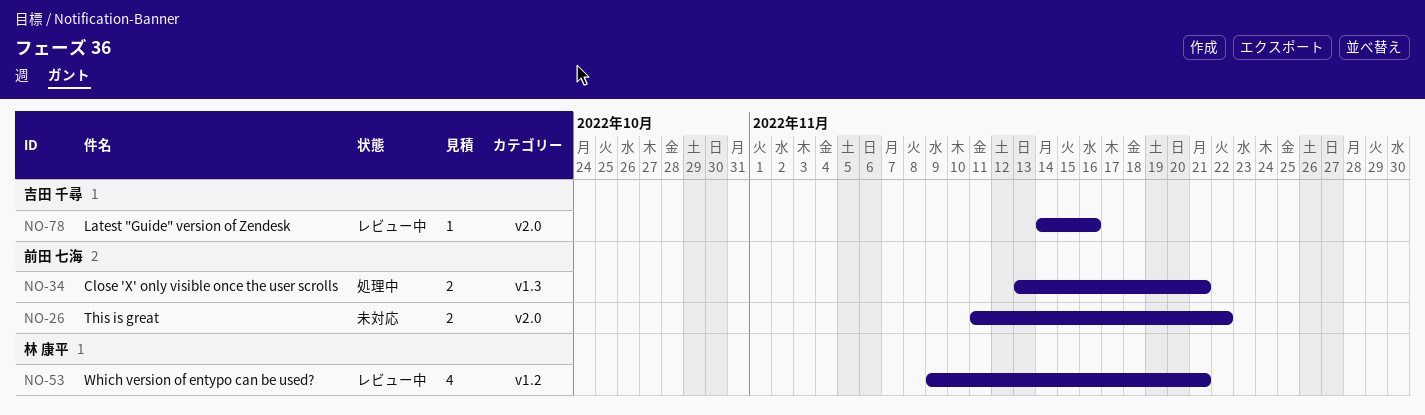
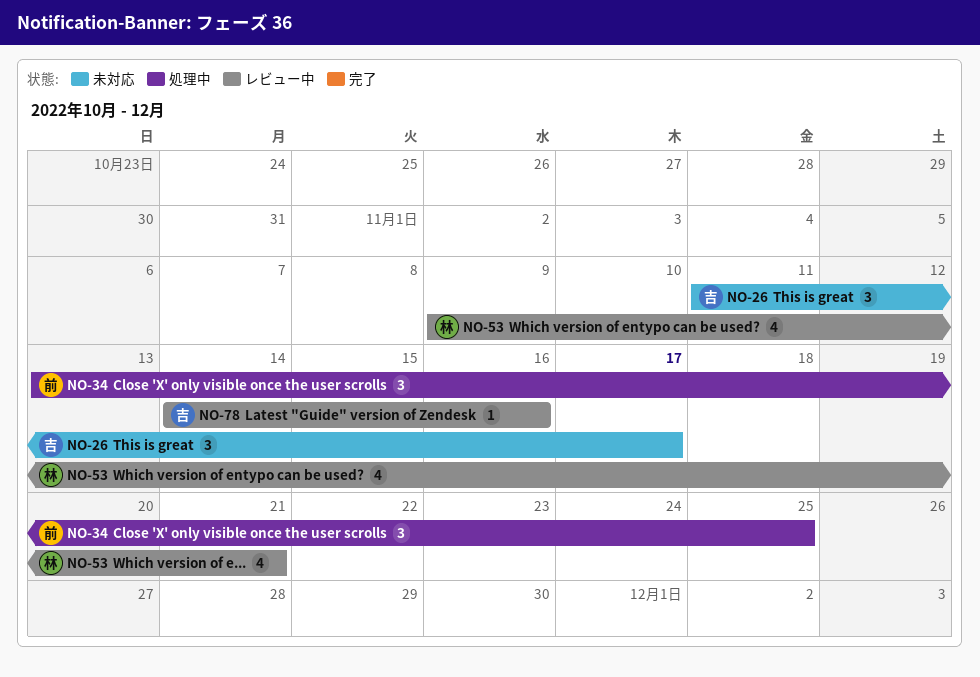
NO-26, owner: 前田 七海 -> 吉田 千尋
NO-26, estimate: 2 -> 3
NO-26, due: Nov 22 -> Nov 17
NO-34, estimate: 2 -> 3
NO-34, due: Nov 21 -> Nov 25

